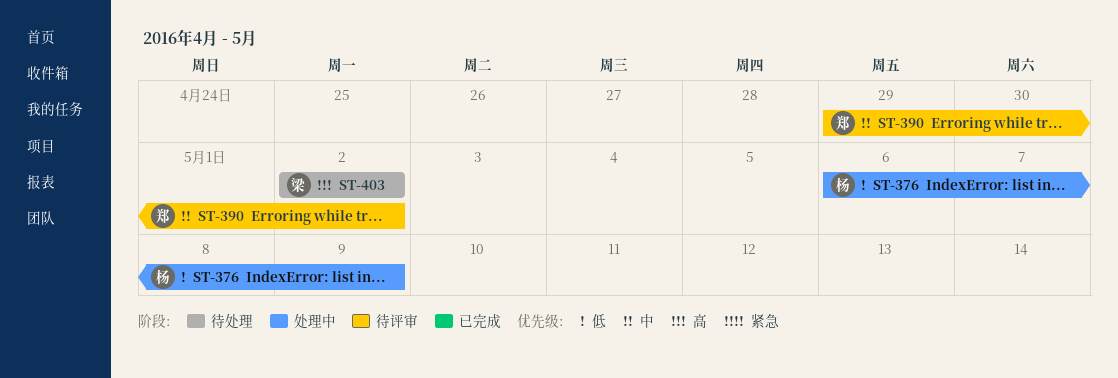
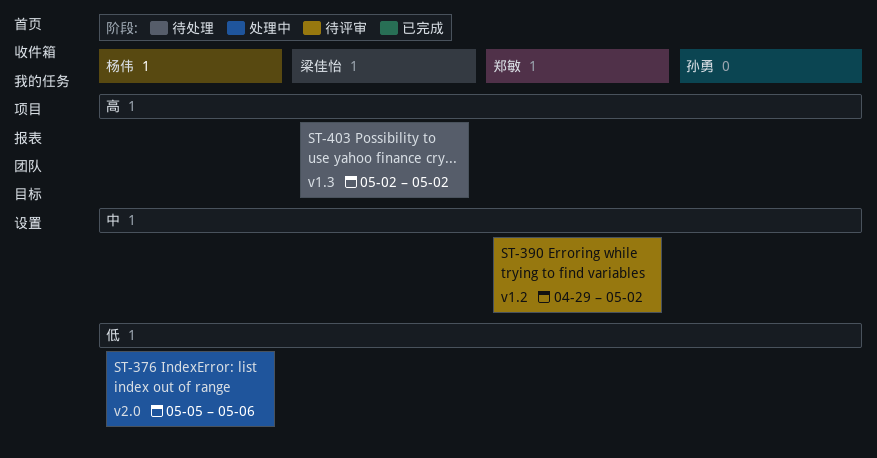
ST-376, start: May 6 -> May 5
ST-376, due: May 9 -> May 6

